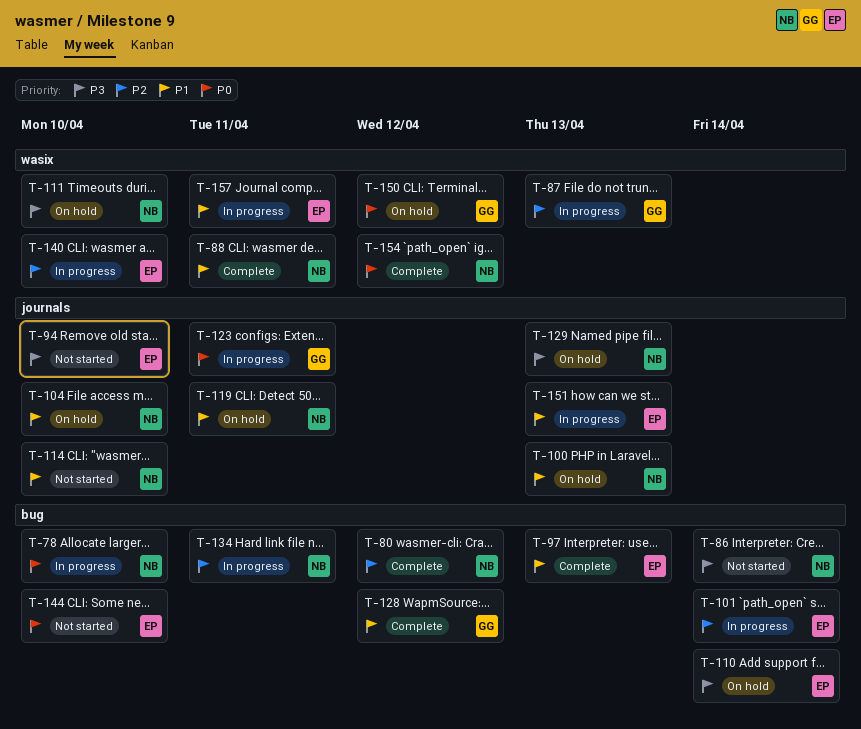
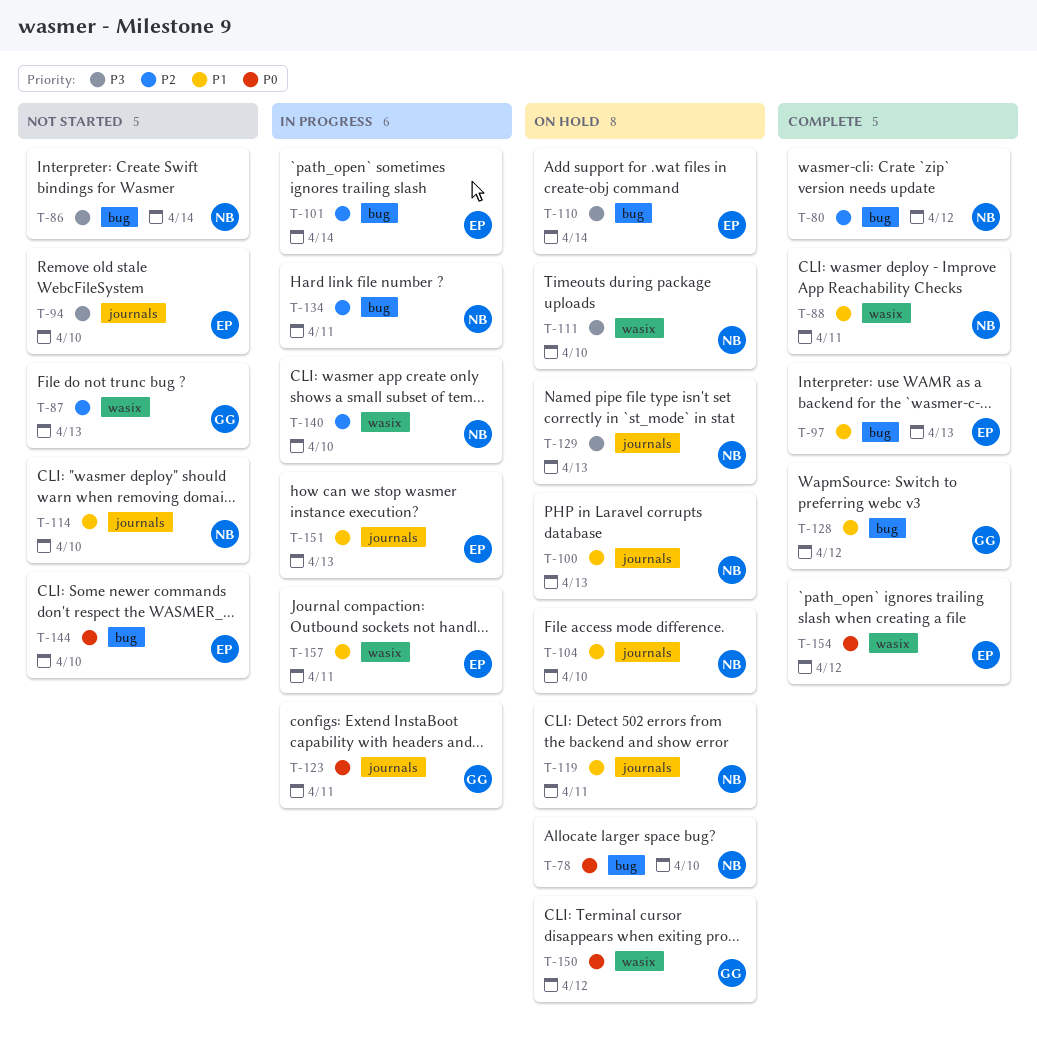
T-78, status: In progress -> On hold
T-87, status: In progress -> Not started
T-140, owner: EP -> NB
T-154, owner: NB -> EP

